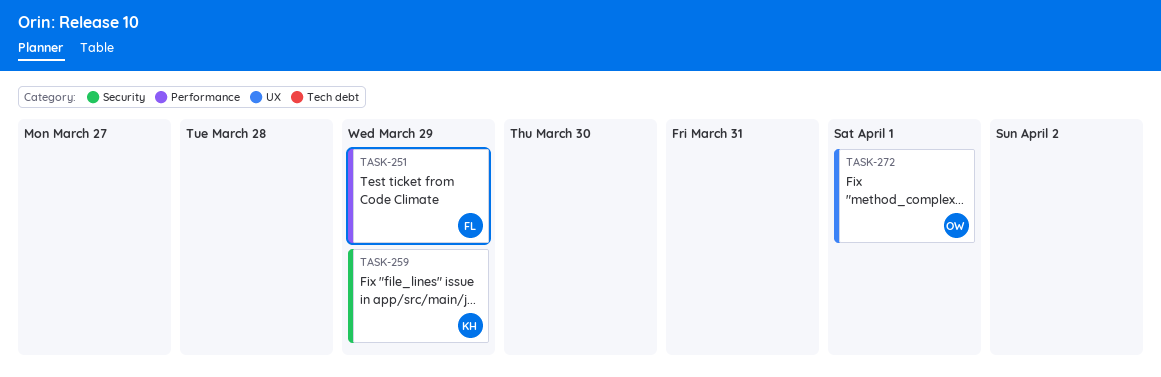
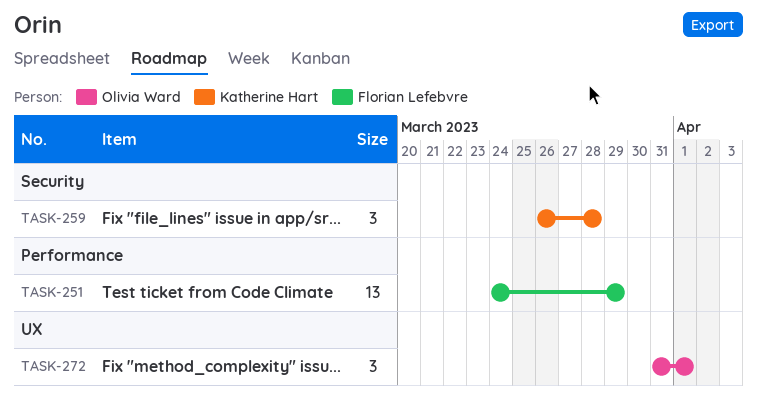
TASK-259, due: Mar 29 -> Mar 28

